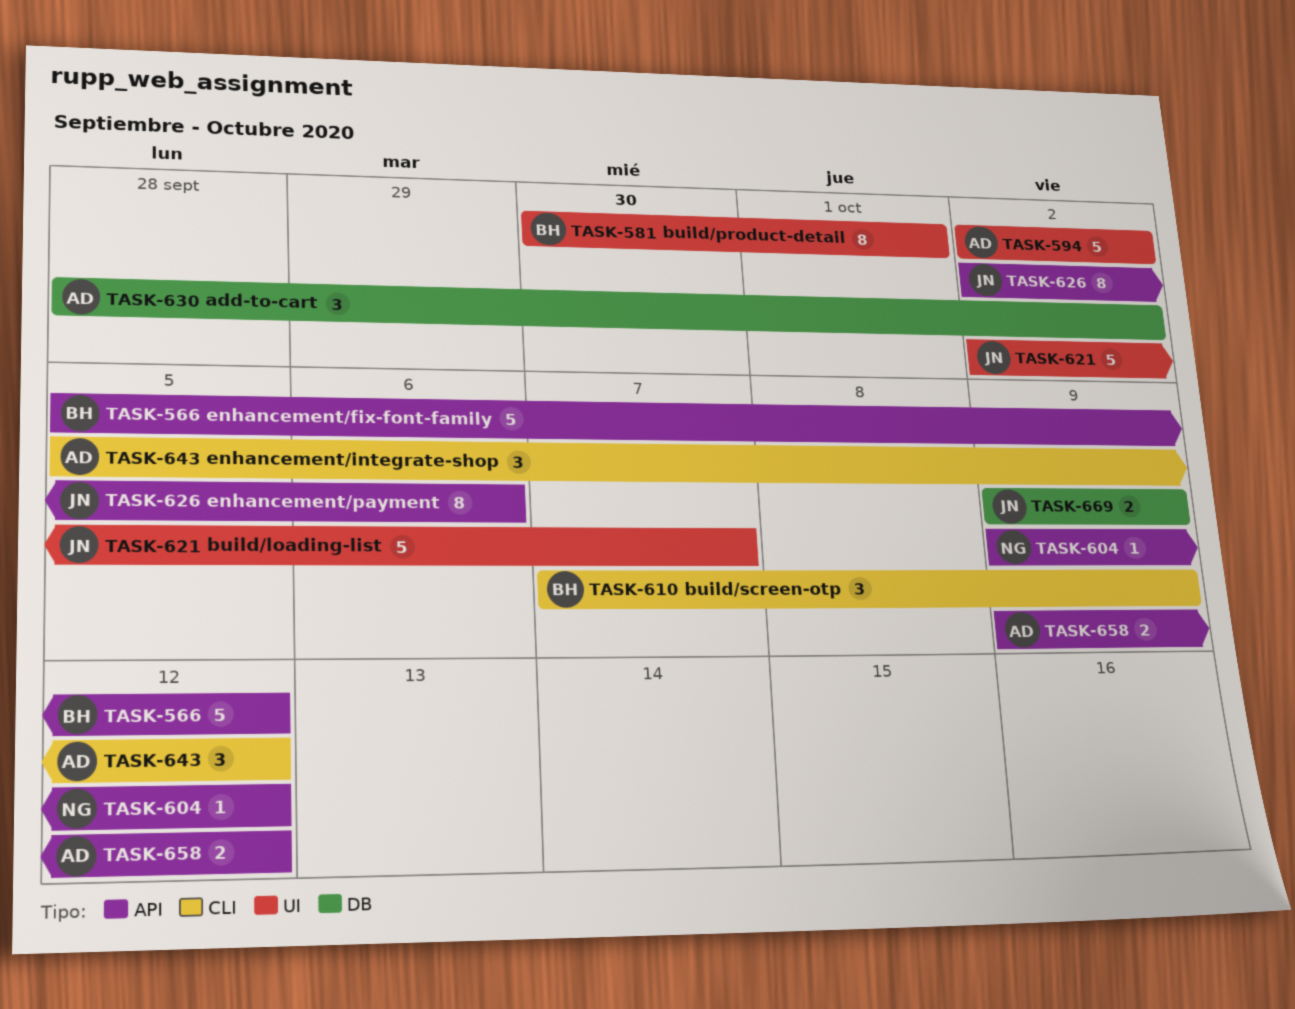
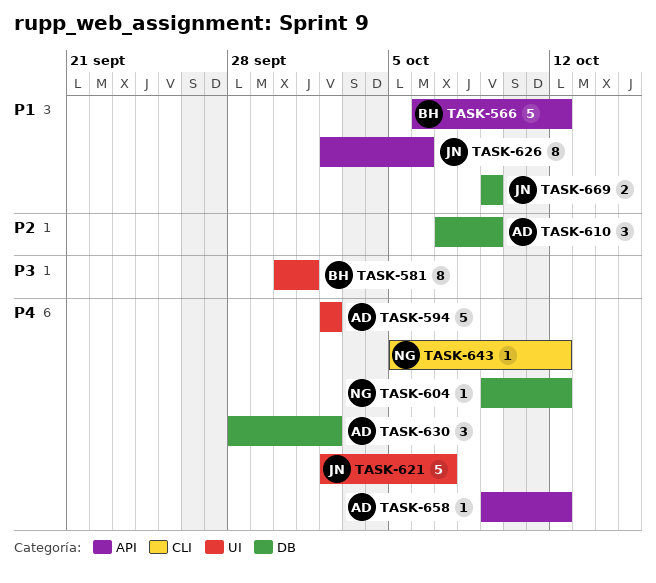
TASK-566, start: Oct 5 -> Oct 6
TASK-604, label: API -> DB
TASK-610, owner: BH -> AD
TASK-610, label: CLI -> DB
TASK-643, owner: AD -> NG
TASK-643, estimate: 3 -> 1
TASK-658, estimate: 2 -> 1

